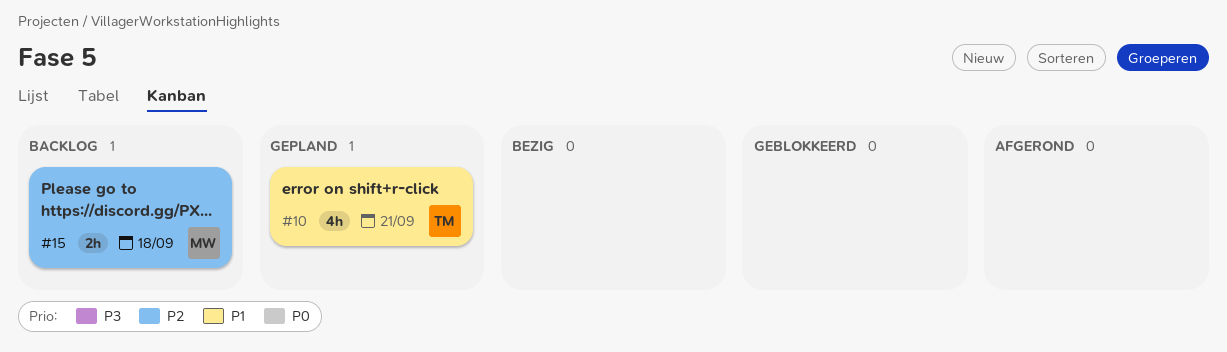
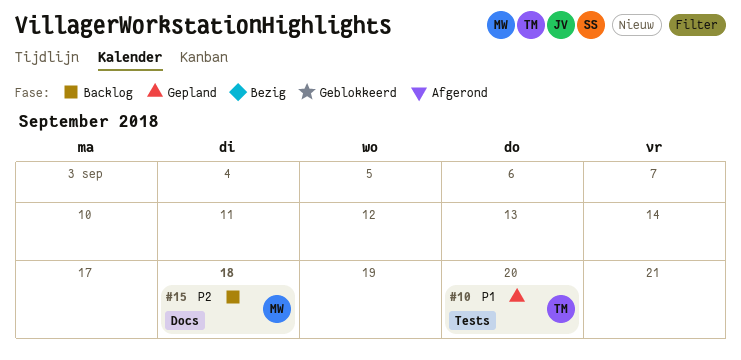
#10, due: Sep 21 -> Sep 20

